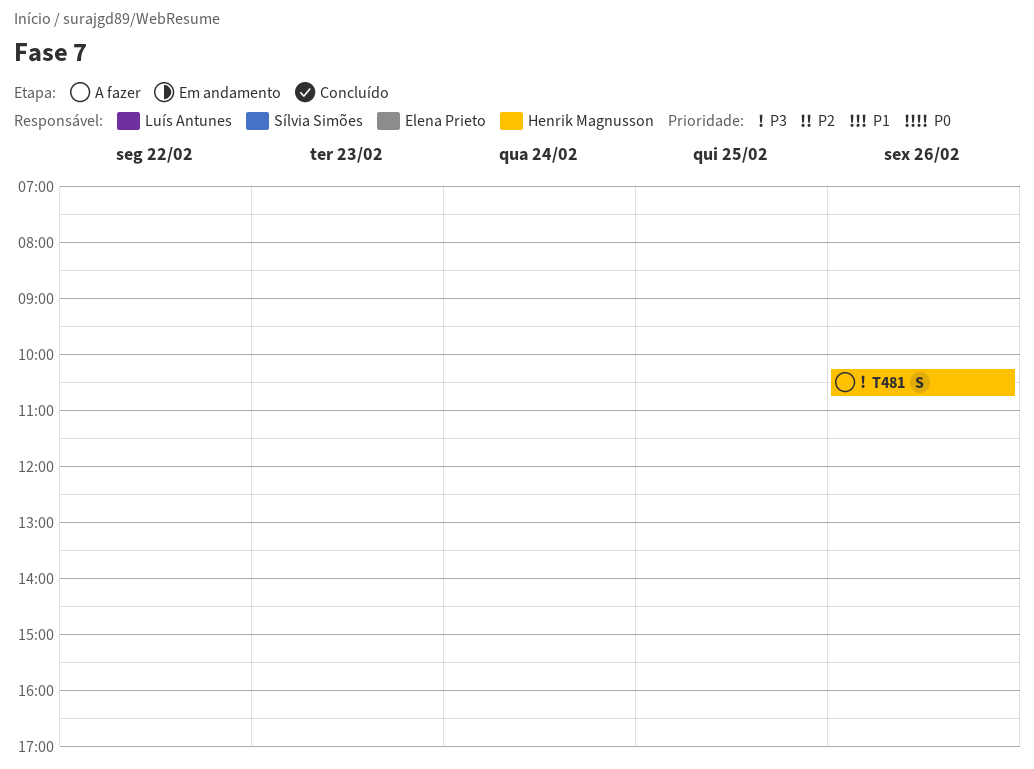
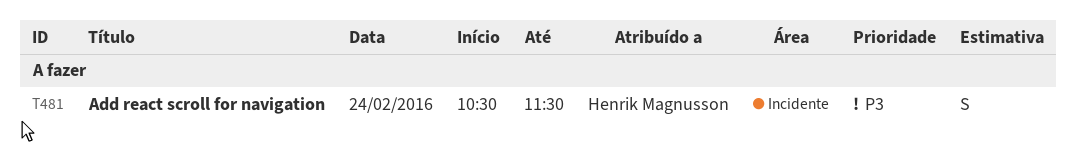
T481, day: Feb 26 -> Feb 24
T481, begins: 10:15 -> 10:30
T481, ends: 10:45 -> 11:30

